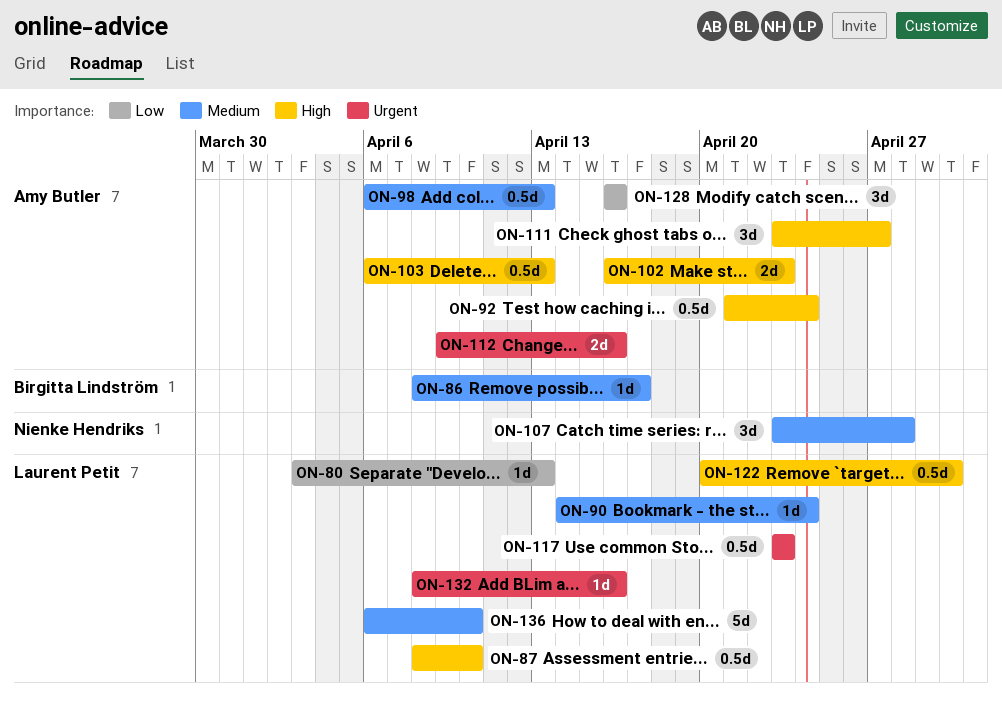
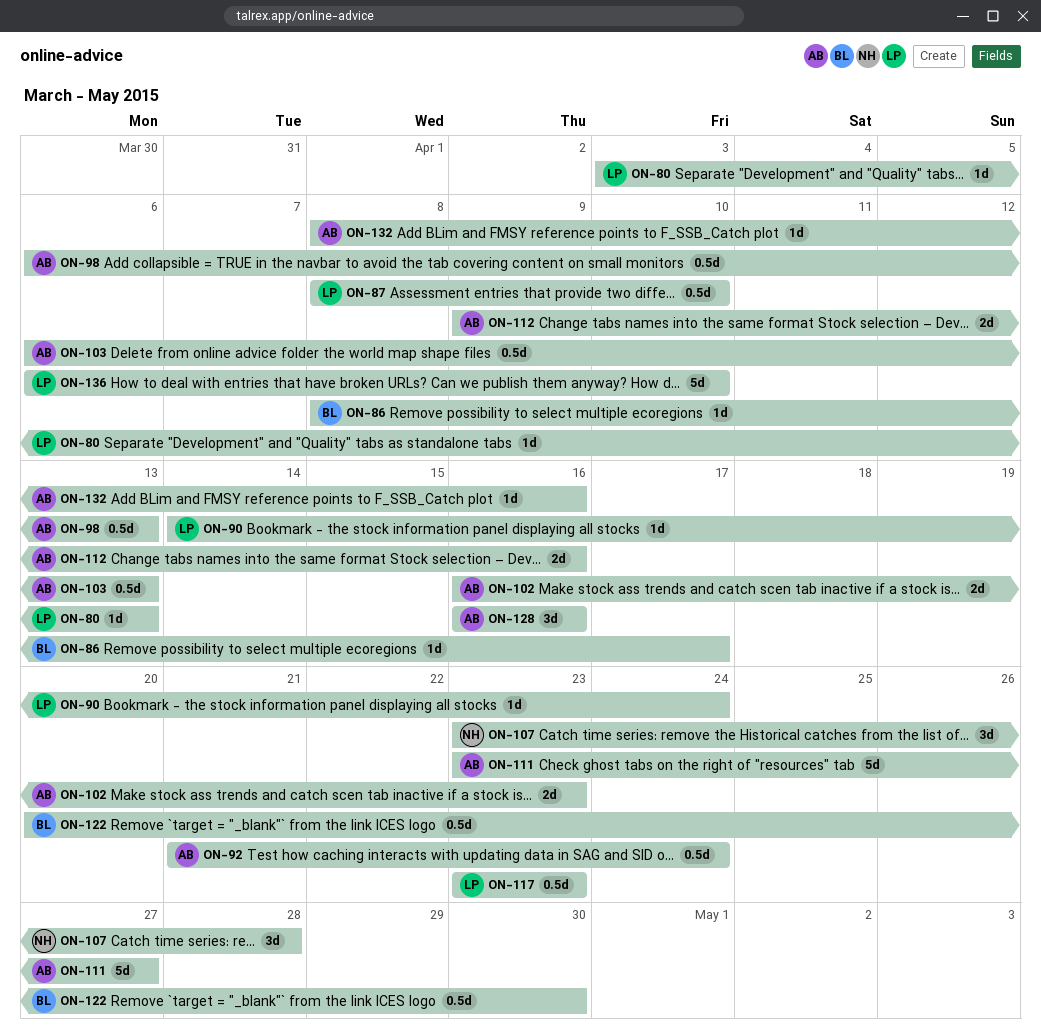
ON-111, estimate: 3d -> 5d
ON-122, owner: Laurent Petit -> Birgitta Lindström
ON-132, owner: Laurent Petit -> Amy Butler

